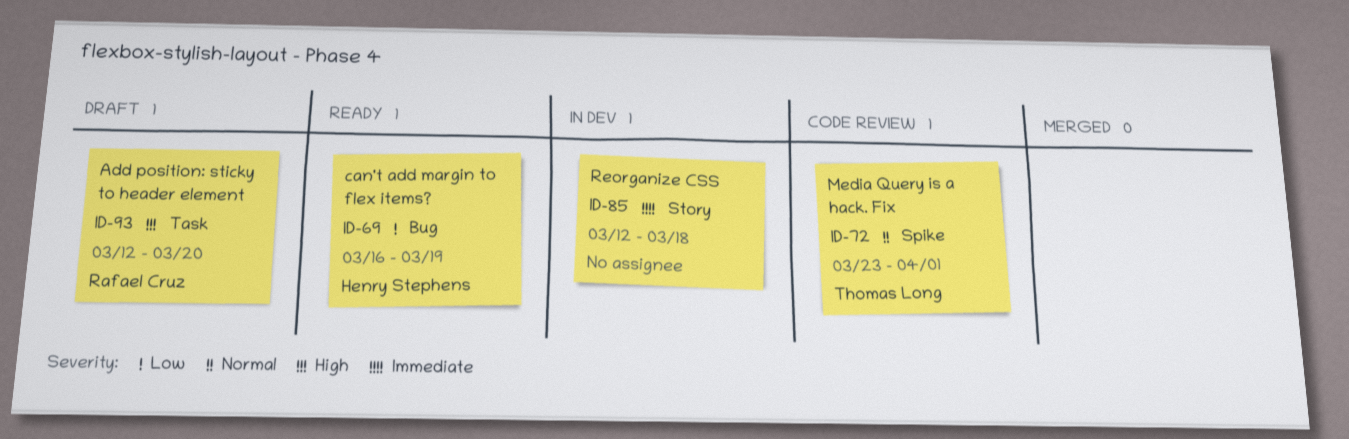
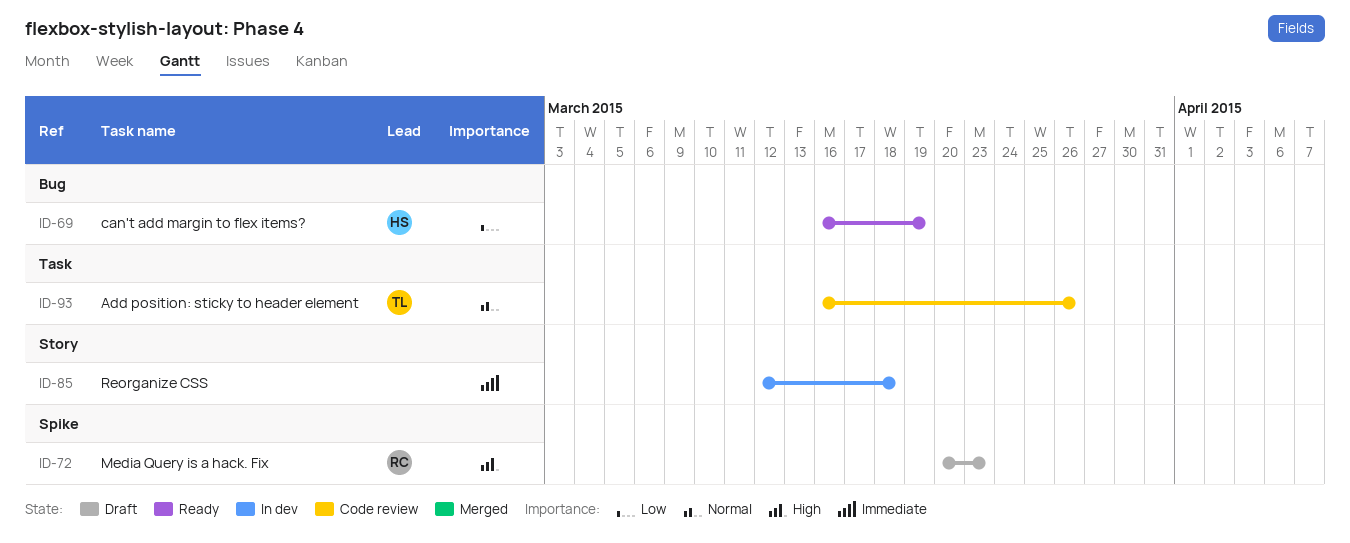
ID-72, status: Code review -> Draft
ID-72, owner: Thomas Long -> Rafael Cruz
ID-72, priority: Normal -> High
ID-72, start: Mar 23 -> Mar 20
ID-72, due: Apr 1 -> Mar 23
ID-93, status: Draft -> Code review
ID-93, owner: Rafael Cruz -> Thomas Long
ID-93, priority: High -> Normal
ID-93, start: Mar 12 -> Mar 16
ID-93, due: Mar 20 -> Mar 26

